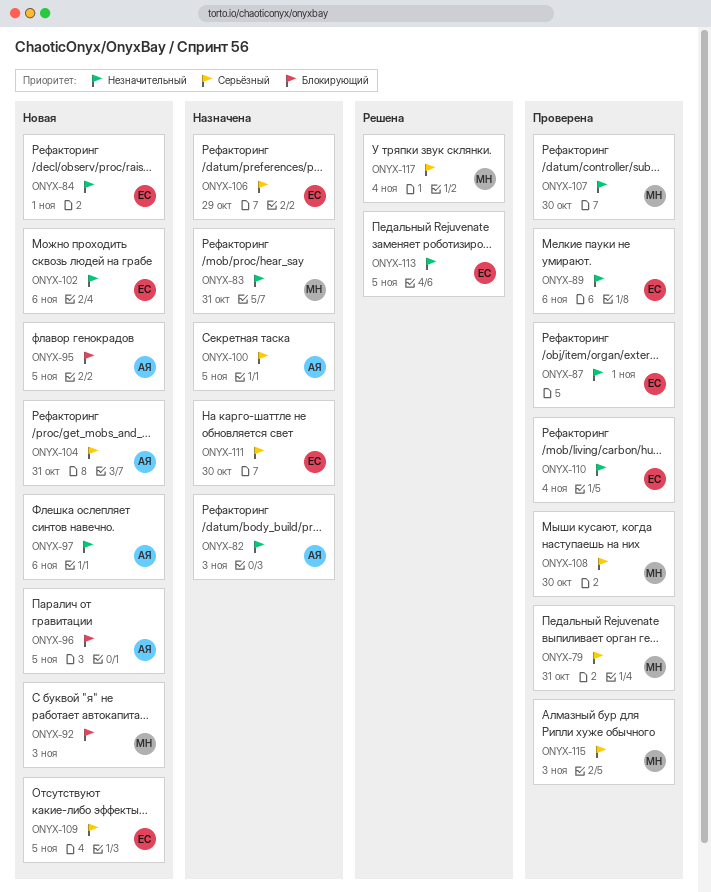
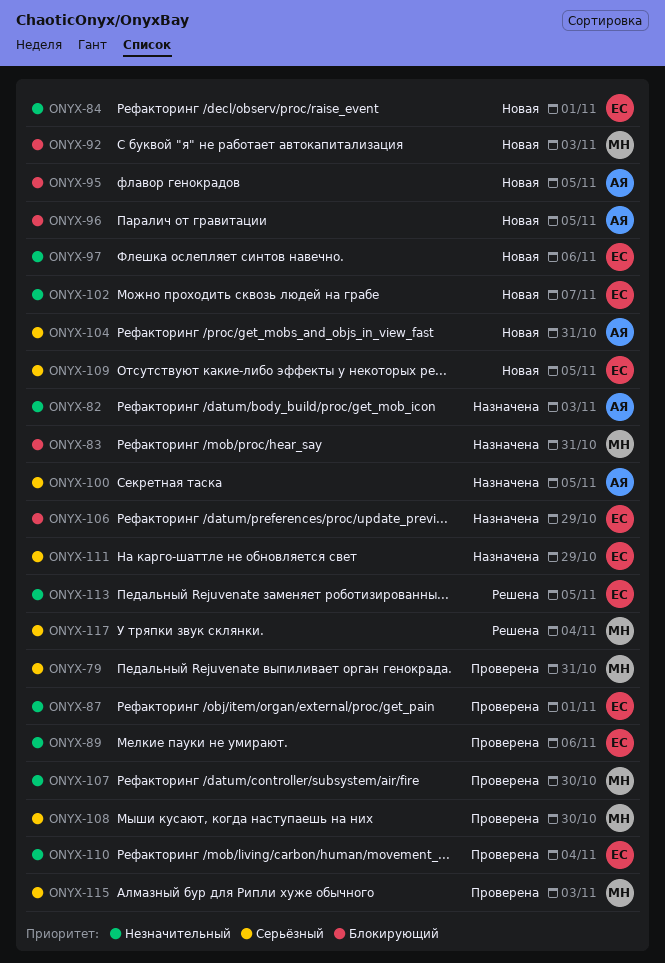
ONYX-83, priority: Незначительный -> Блокирующий
ONYX-97, owner: АЯ -> ЕС
ONYX-102, due: Nov 6 -> Nov 7
ONYX-106, priority: Серьёзный -> Блокирующий
ONYX-111, due: Oct 30 -> Oct 29

